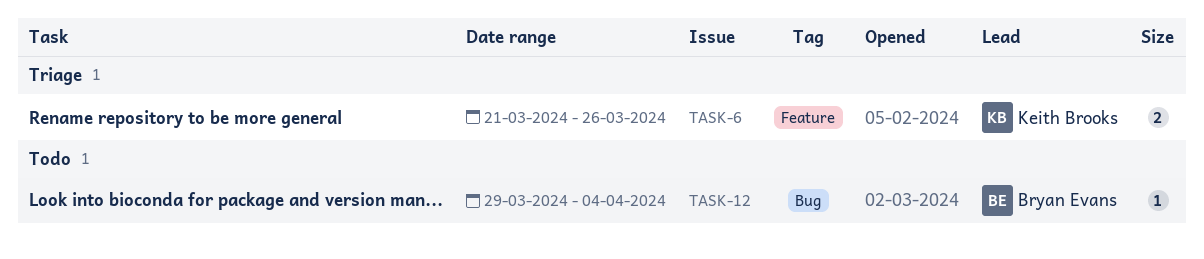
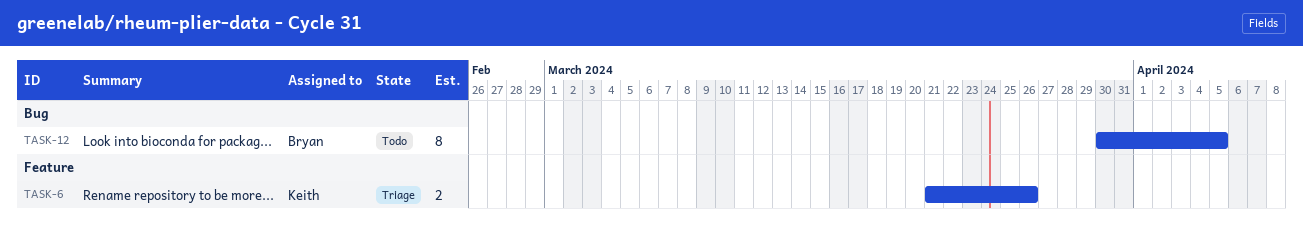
TASK-12, estimate: 1 -> 8
TASK-12, start: Mar 29 -> Mar 30
TASK-12, due: Apr 4 -> Apr 5

